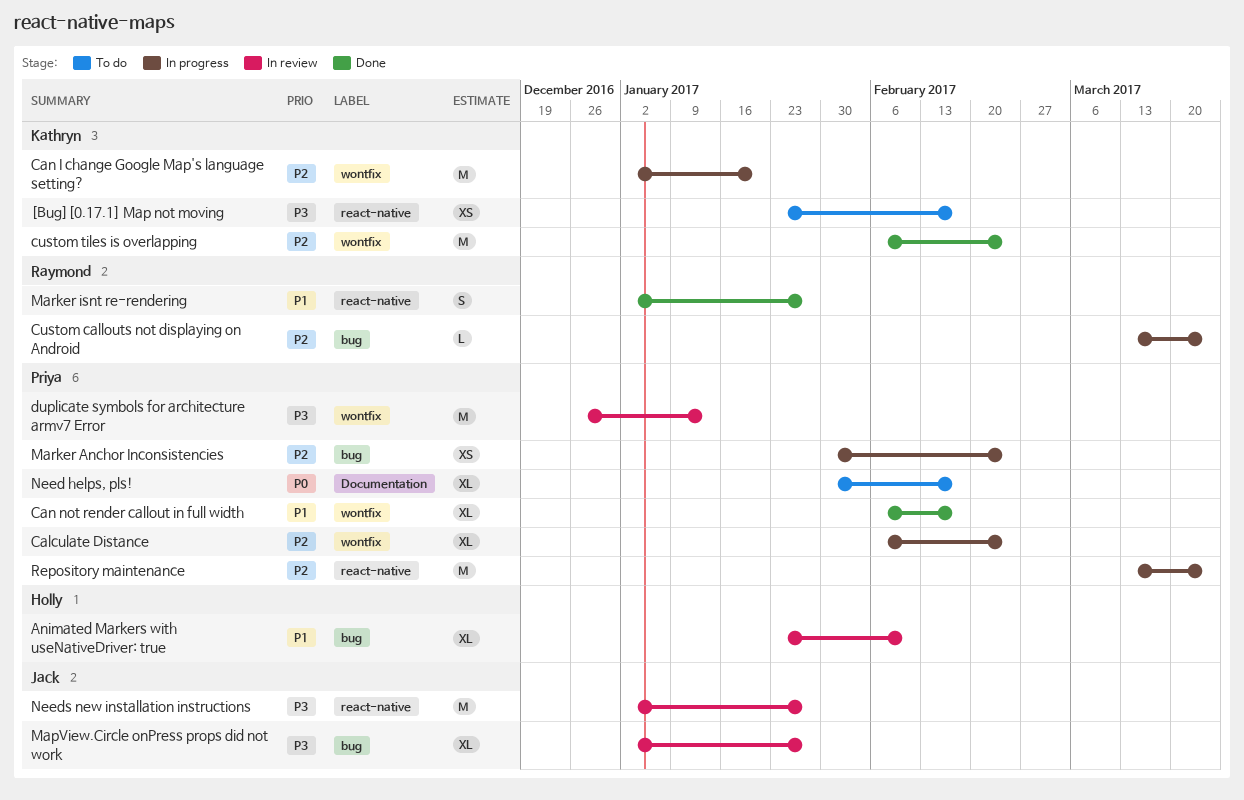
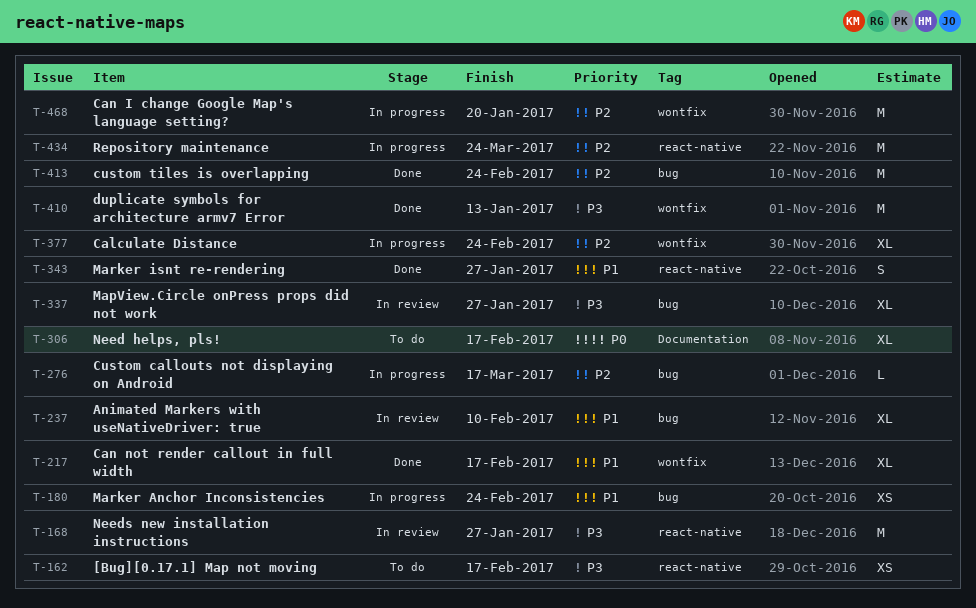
Custom callouts not displaying on Android, due: Mar 24 -> Mar 17
custom tiles is overlapping, label: wontfix -> bug
duplicate symbols for architecture armv7 Error, status: In review -> Done
Marker Anchor Inconsistencies, priority: P2 -> P1

